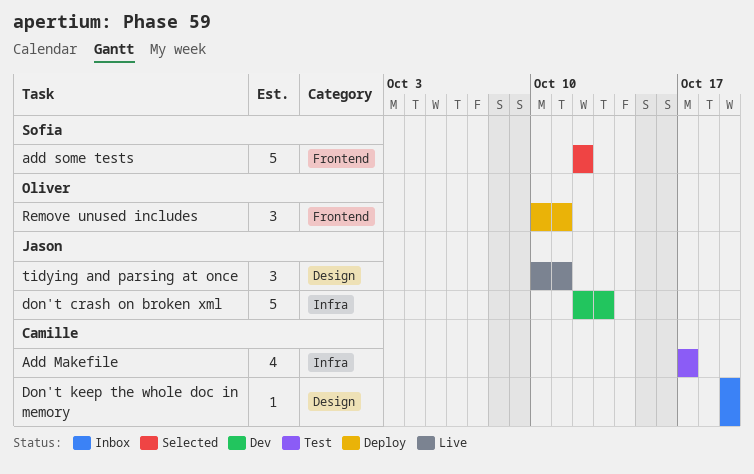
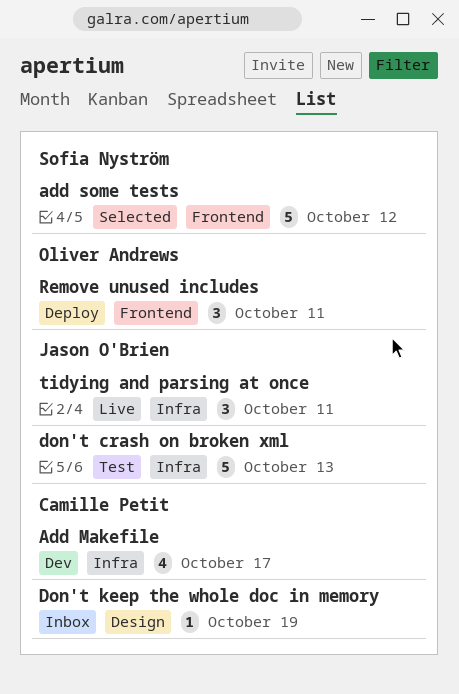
Add Makefile, status: Test -> Dev
don't crash on broken xml, status: Dev -> Test
tidying and parsing at once, label: Design -> Infra

